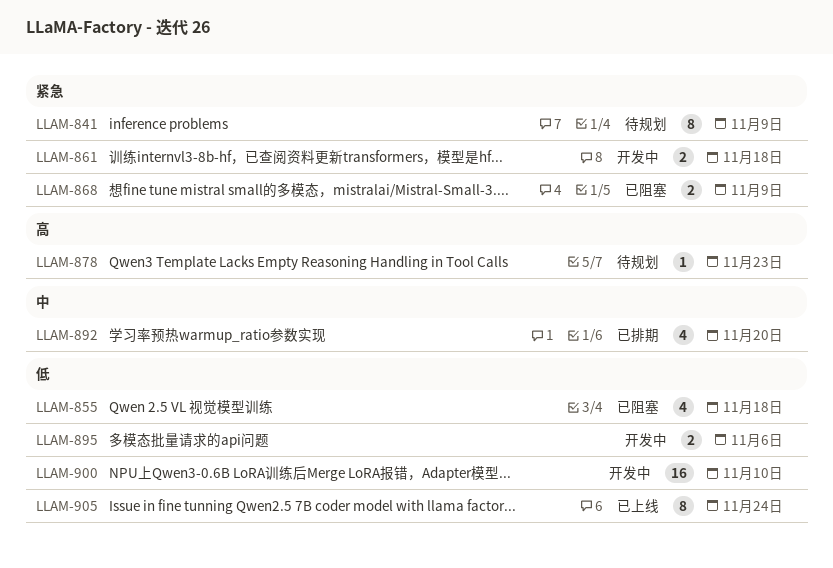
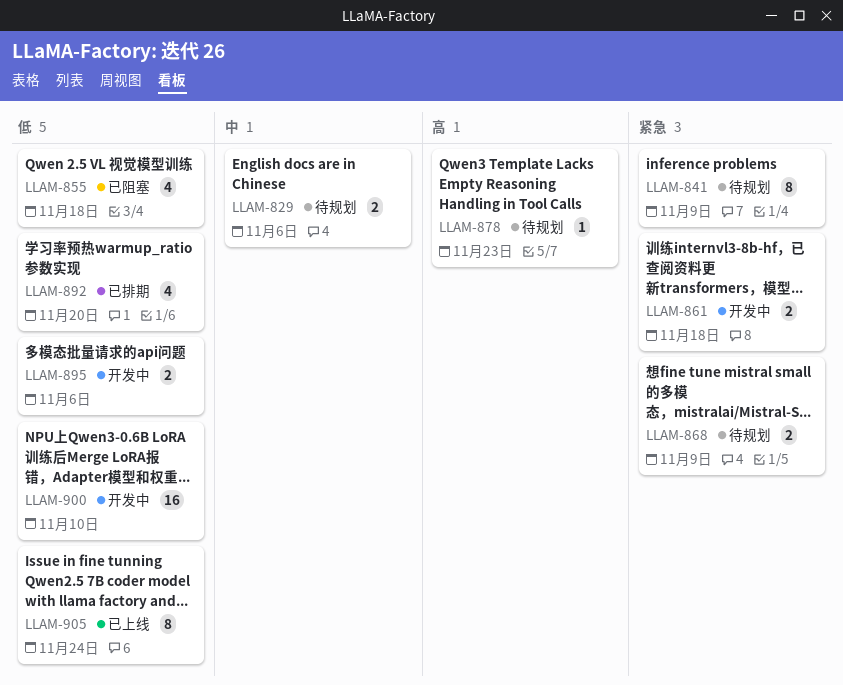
LLAM-829: none -> present
LLAM-868, status: 已阻塞 -> 待规划
LLAM-892, priority: 中 -> 低

